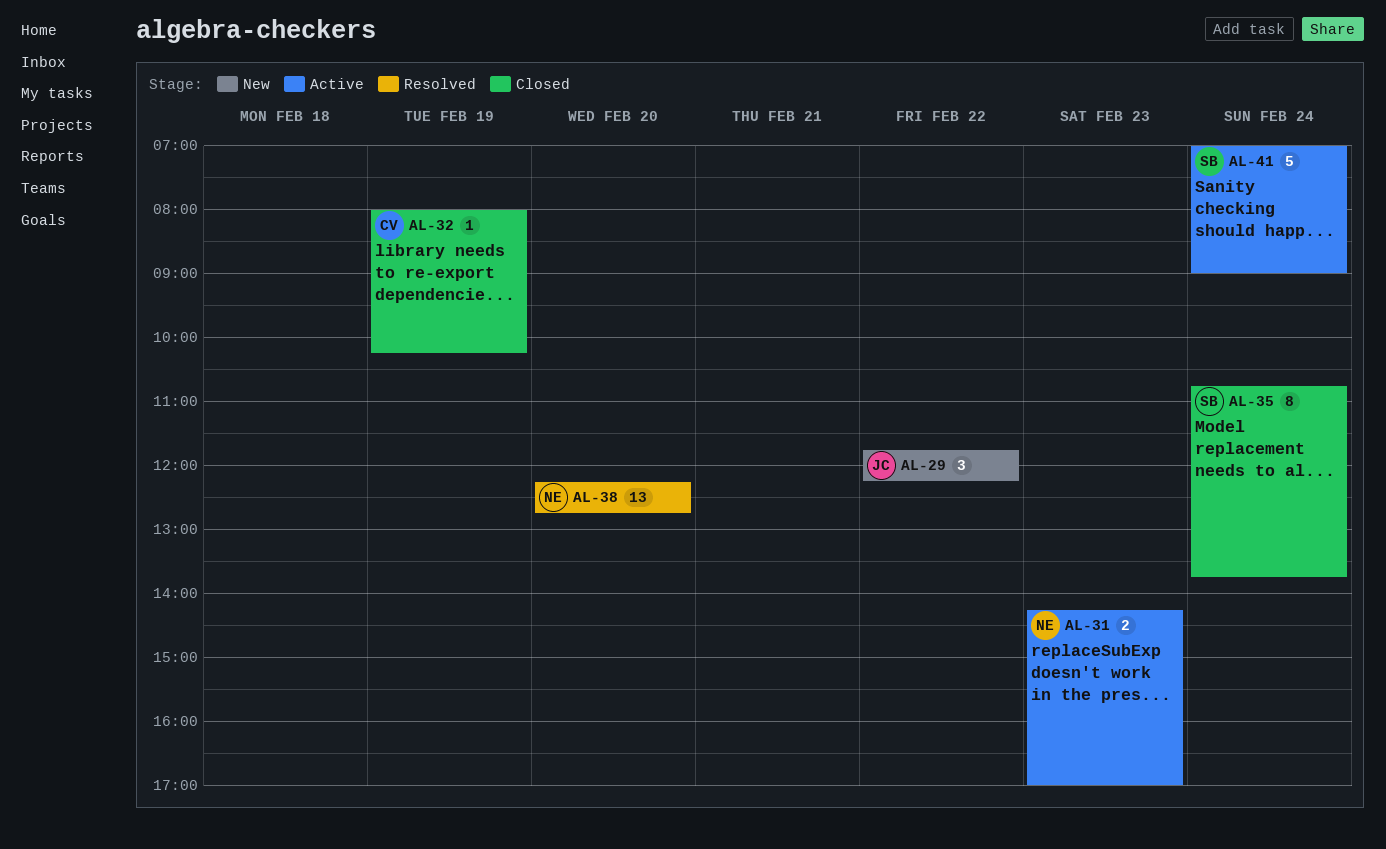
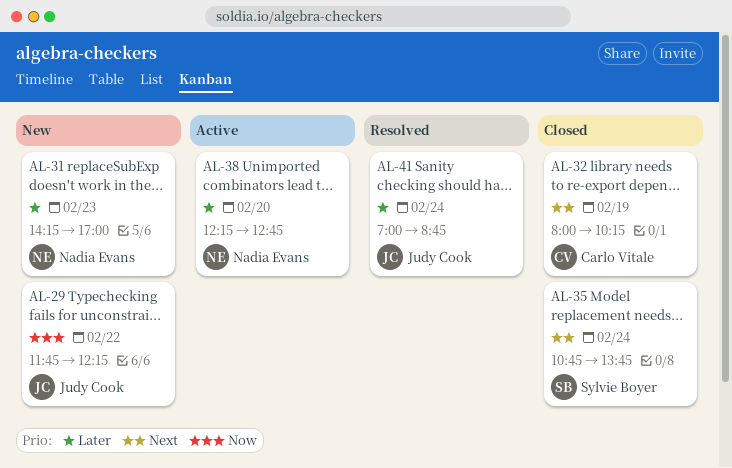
AL-31, status: Active -> New
AL-38, status: Resolved -> Active
AL-41, status: Active -> Resolved
AL-41, owner: Sylvie Boyer -> Judy Cook
AL-41, ends: 09:00 -> 08:45

